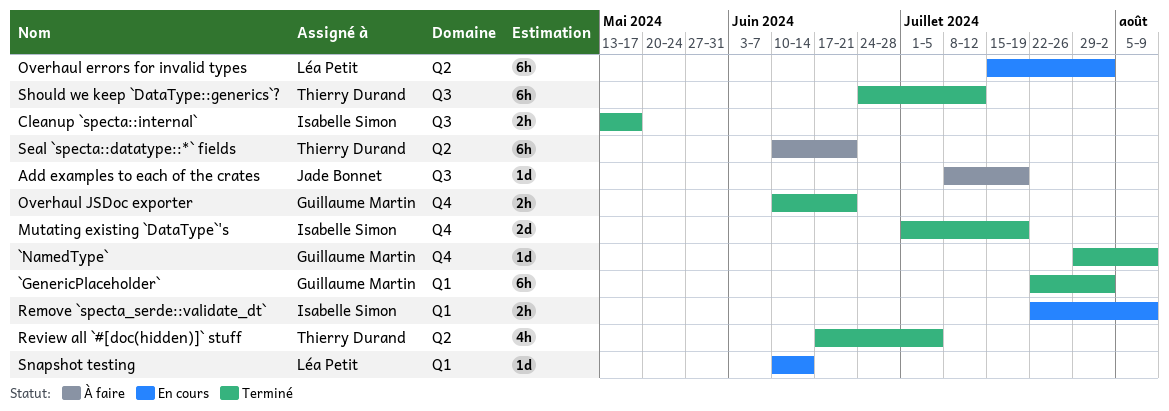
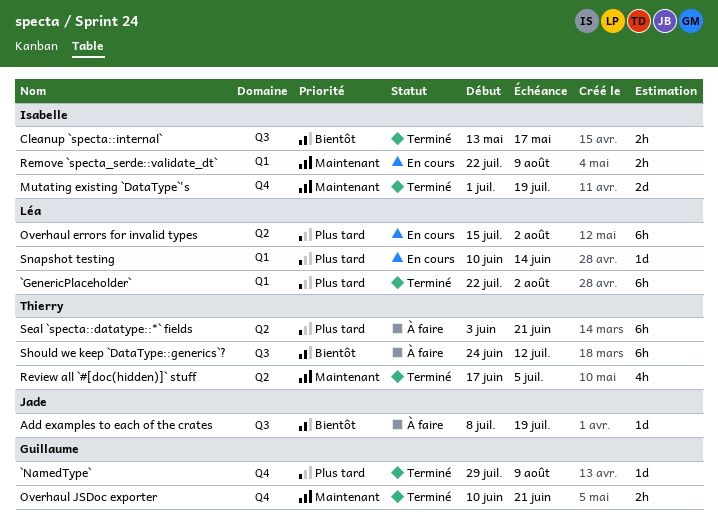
`GenericPlaceholder`, owner: Guillaume Martin -> Léa Petit
Seal `specta::datatype::*` fields, start: Jun 10 -> Jun 3
Should we keep `DataType::generics`?, status: Terminé -> À faire

